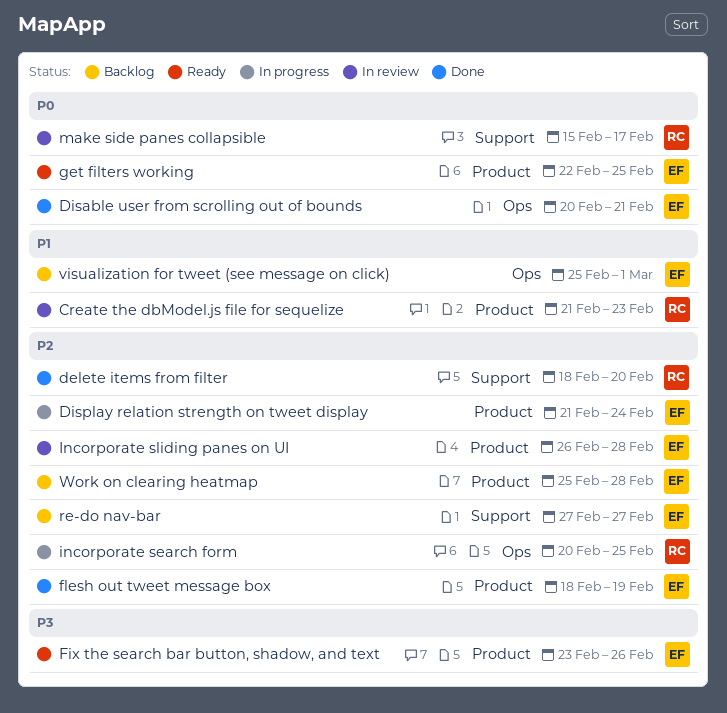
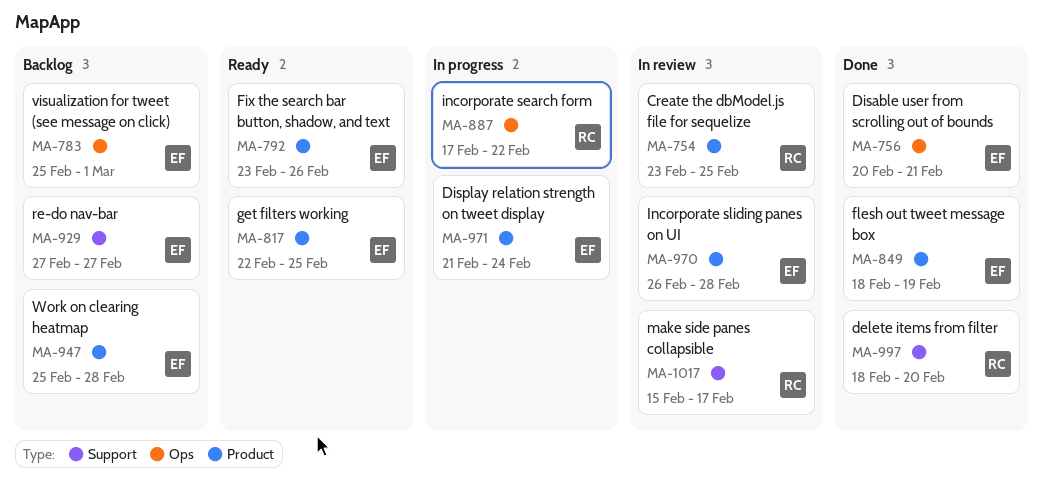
Create the dbModel.js file for sequelize, start: Feb 21 -> Feb 23
Create the dbModel.js file for sequelize, due: Feb 23 -> Feb 25
incorporate search form, start: Feb 20 -> Feb 17
incorporate search form, due: Feb 25 -> Feb 22

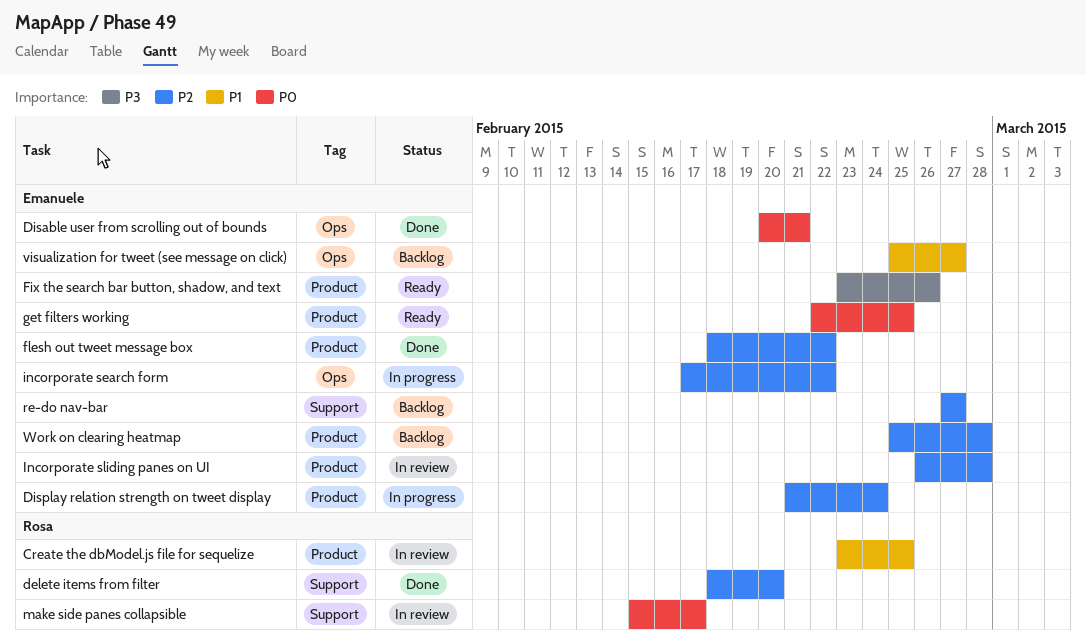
flesh out tweet message box, due: Feb 19 -> Feb 22
incorporate search form, owner: Rosa -> Emanuele
visualization for tweet (see message on click), due: Mar 1 -> Feb 27

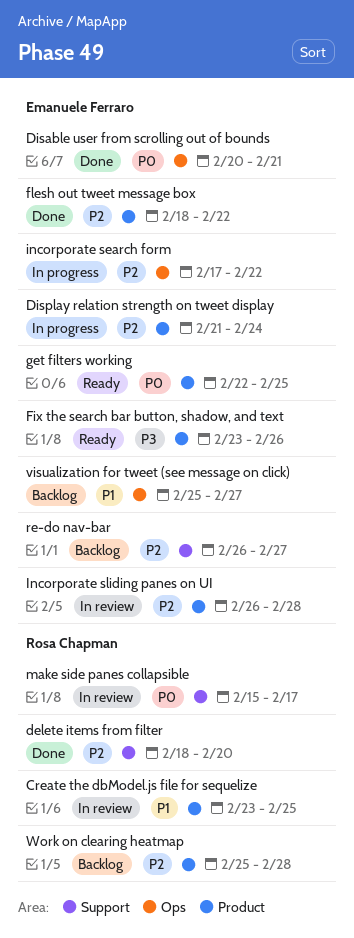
re-do nav-bar, start: Feb 27 -> Feb 26
Work on clearing heatmap, owner: Emanuele Ferraro -> Rosa Chapman

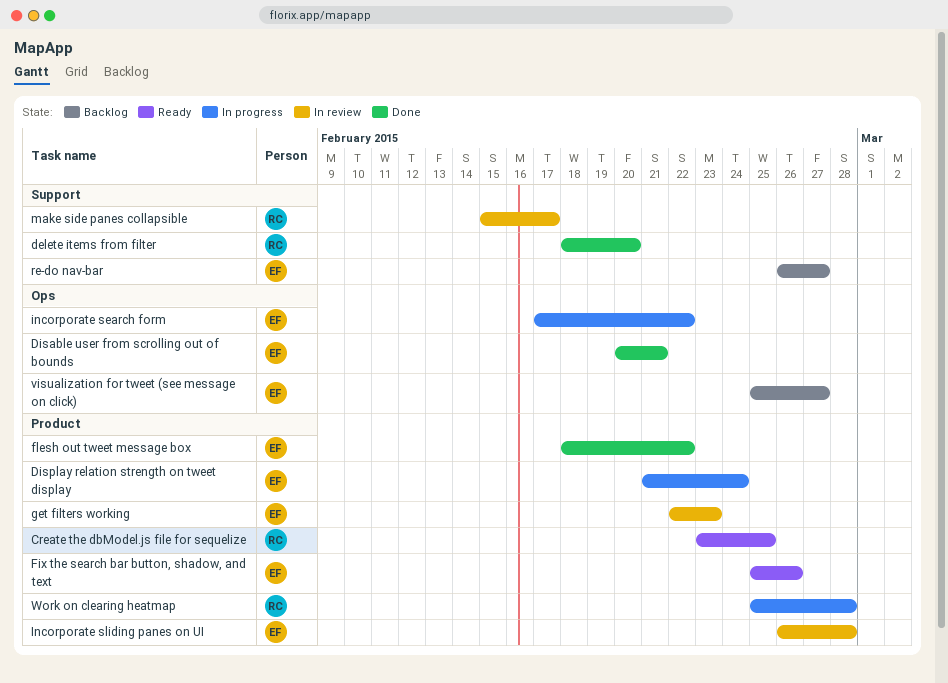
Create the dbModel.js file for sequelize, status: In review -> Ready
Fix the search bar button, shadow, and text, start: Feb 23 -> Feb 25
get filters working, status: Ready -> In review
get filters working, due: Feb 25 -> Feb 23
Work on clearing heatmap, status: Backlog -> In progress

